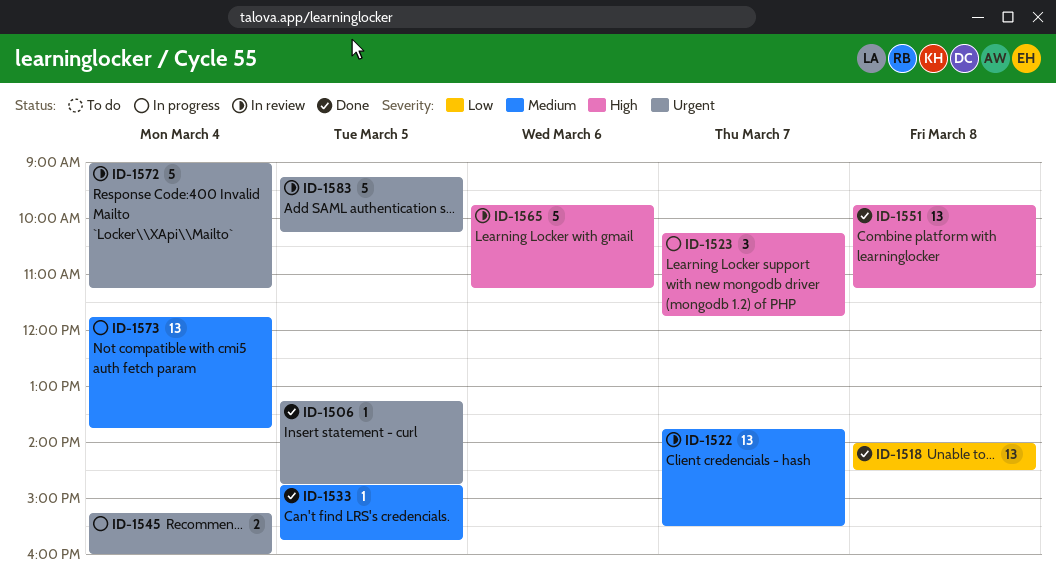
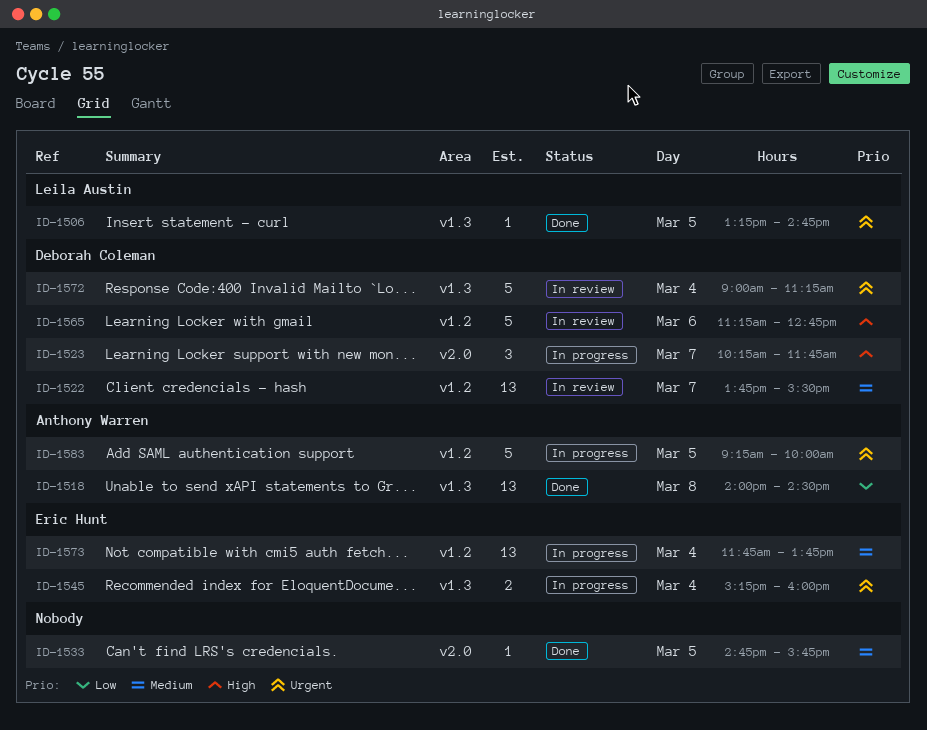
ID-1551: present -> none
ID-1565, begins: 09:45 -> 11:15
ID-1565, ends: 11:15 -> 12:45
ID-1583, status: In review -> In progress
ID-1583, ends: 10:15 -> 10:00

